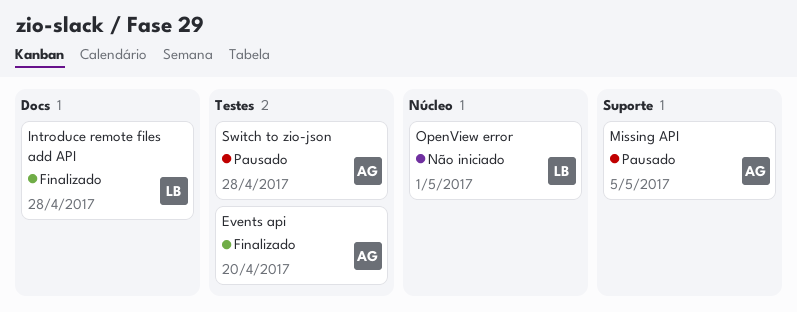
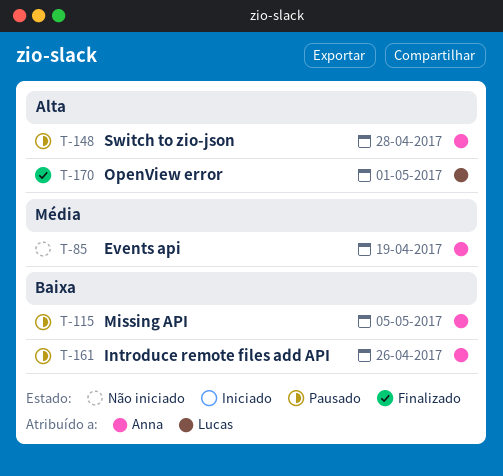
Events api, status: Finalizado -> Não iniciado
Events api, due: Apr 20 -> Apr 19
Introduce remote files add API, status: Finalizado -> Pausado
Introduce remote files add API, owner: Lucas -> Anna
Introduce remote files add API, due: Apr 28 -> Apr 26
OpenView error, status: Não iniciado -> Finalizado

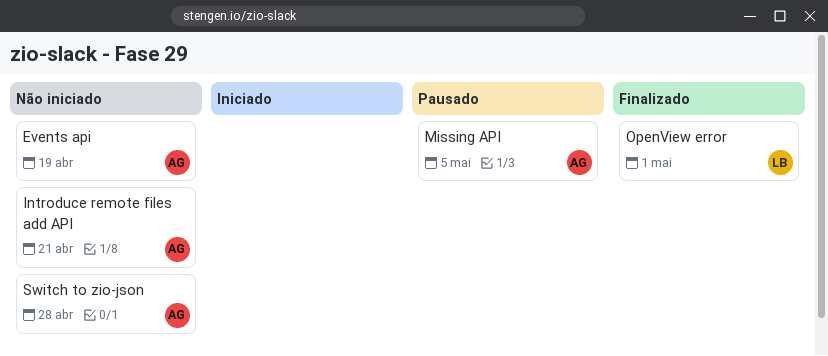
Introduce remote files add API, status: Pausado -> Não iniciado
Introduce remote files add API, due: Apr 26 -> Apr 21
Switch to zio-json, status: Pausado -> Não iniciado

